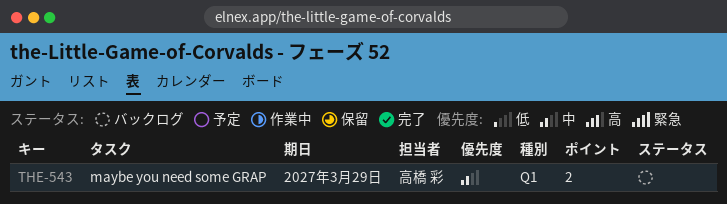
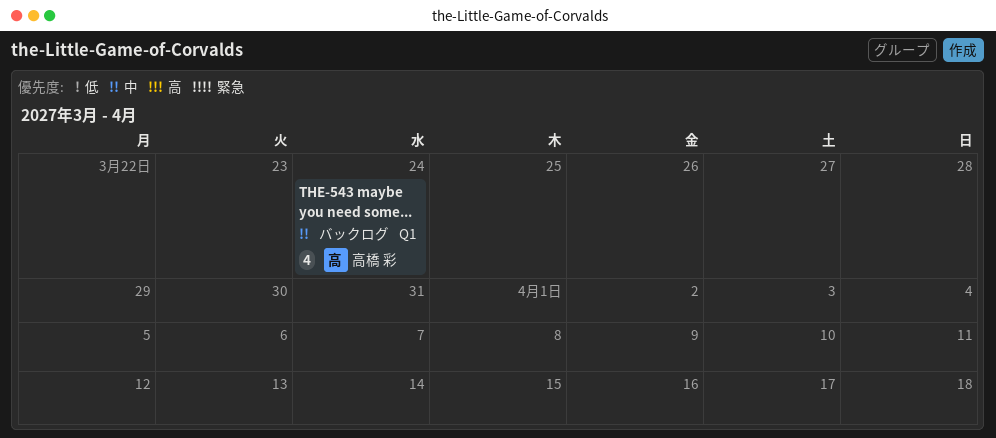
THE-543, estimate: 2 -> 4
THE-543, due: Mar 29 -> Mar 24

